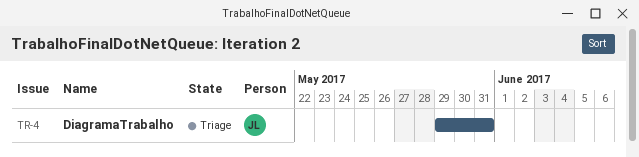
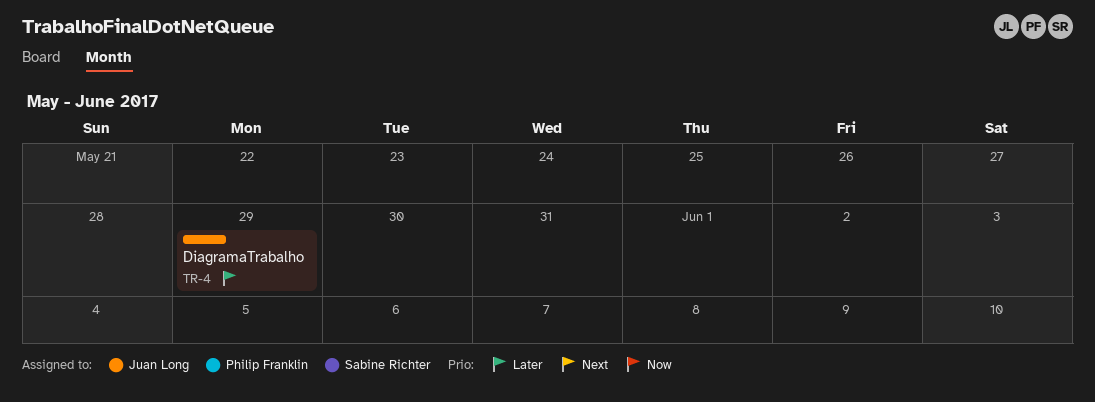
TR-4, due: May 31 -> May 29

